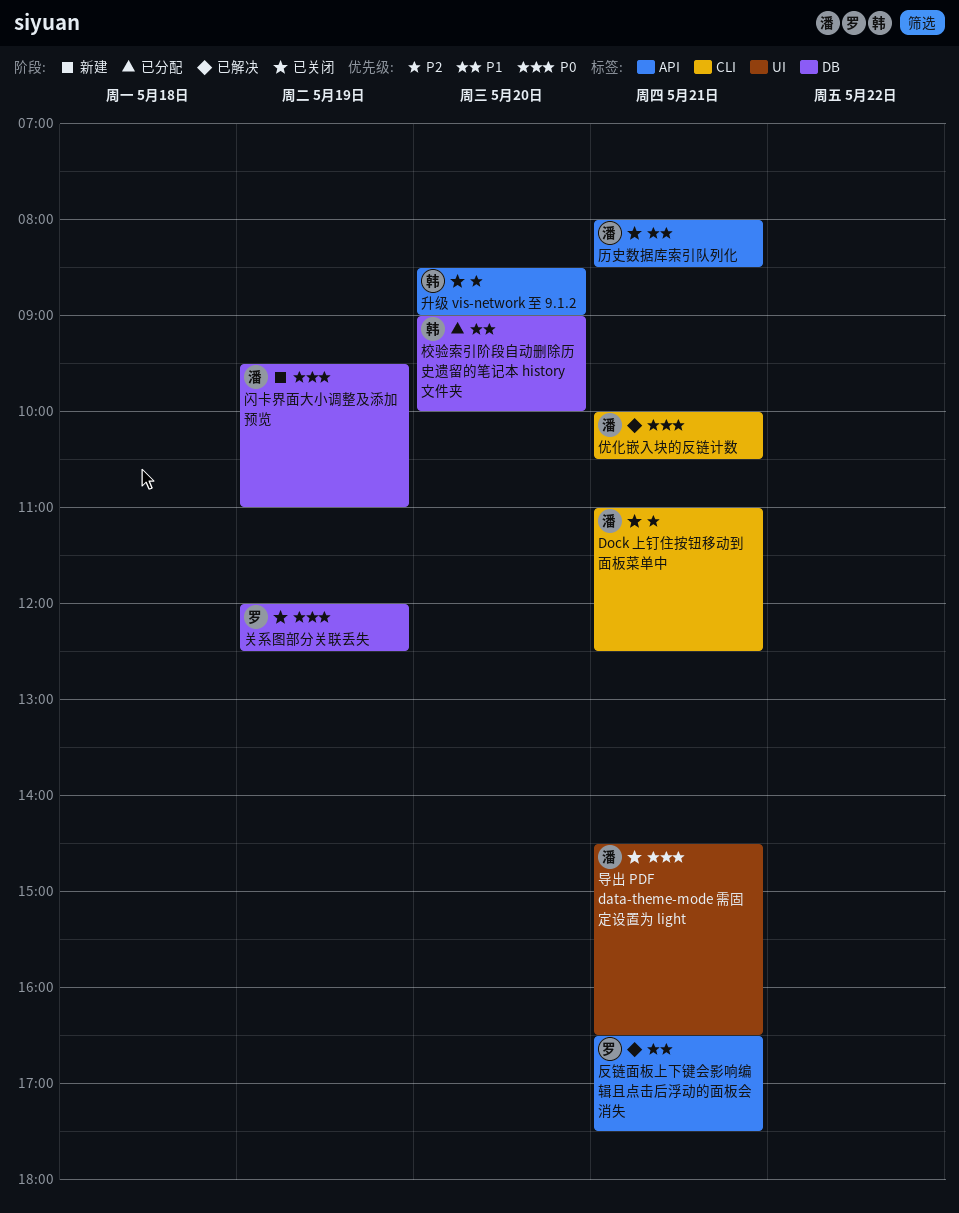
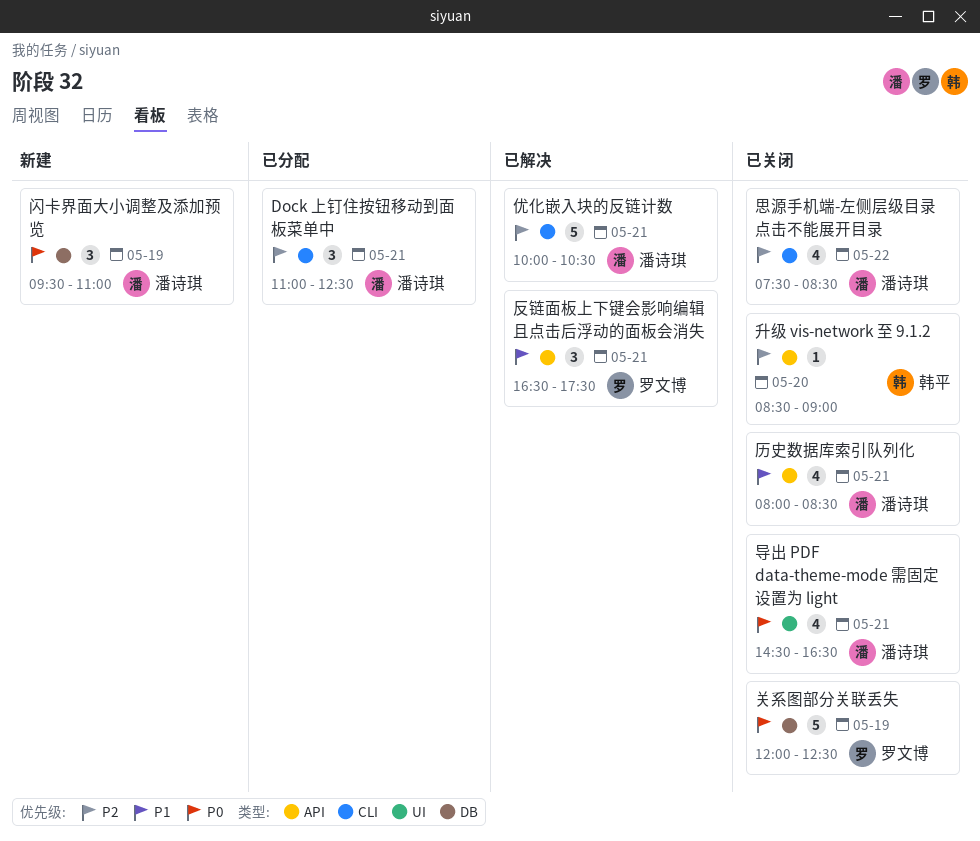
Dock 上钉住按钮移动到面板菜单中, status: 已关闭 -> 已分配
优化嵌入块的反链计数, priority: P0 -> P2
思源手机端-左侧层级目录点击不能展开目录: none -> present
校验索引阶段自动删除历史遗留的笔记本 history 文件夹: present -> none

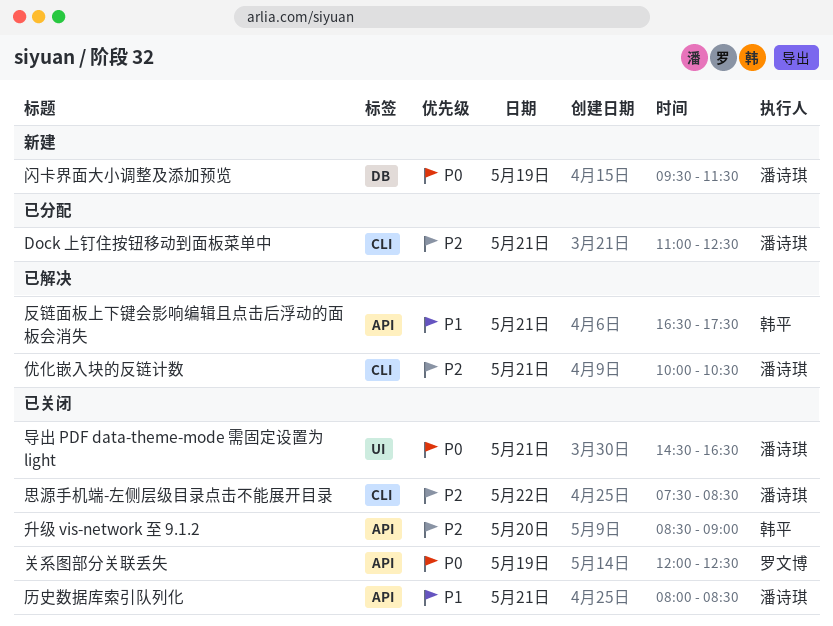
关系图部分关联丢失, label: DB -> API
反链面板上下键会影响编辑且点击后浮动的面板会消失, owner: 罗文博 -> 韩平
闪卡界面大小调整及添加预览, ends: 11:00 -> 11:30

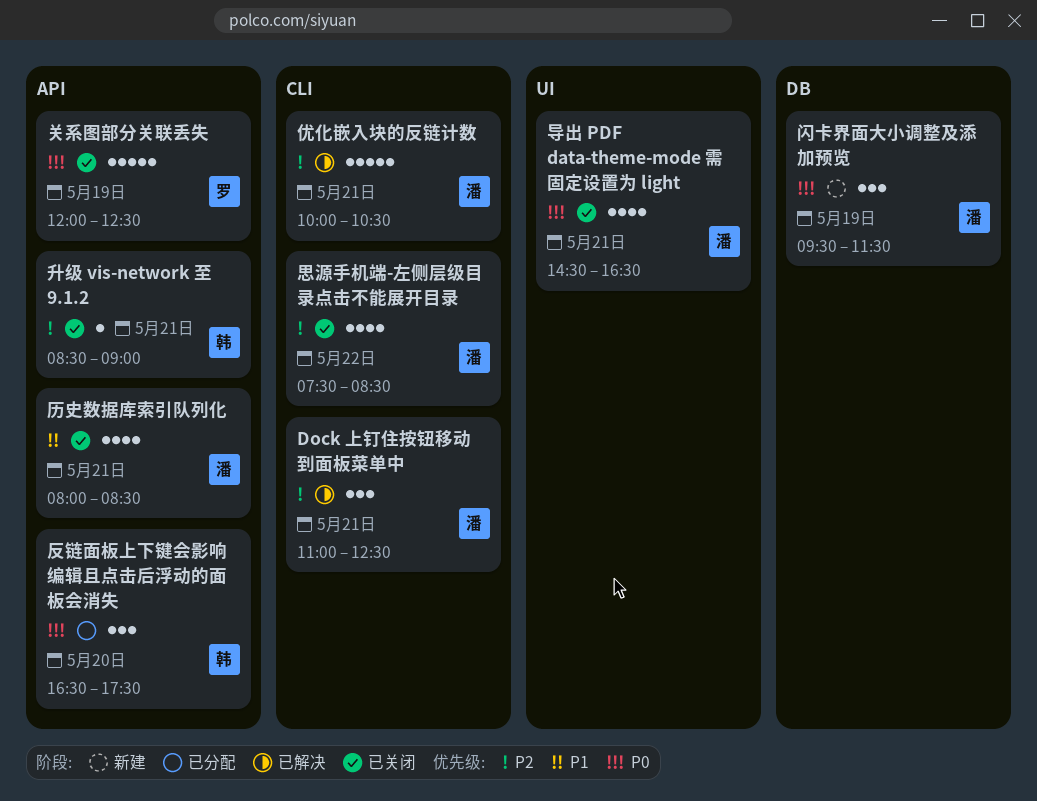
Dock 上钉住按钮移动到面板菜单中, status: 已分配 -> 已解决
升级 vis-network 至 9.1.2, day: May 20 -> May 21
反链面板上下键会影响编辑且点击后浮动的面板会消失, status: 已解决 -> 已分配
反链面板上下键会影响编辑且点击后浮动的面板会消失, priority: P1 -> P0
反链面板上下键会影响编辑且点击后浮动的面板会消失, day: May 21 -> May 20

